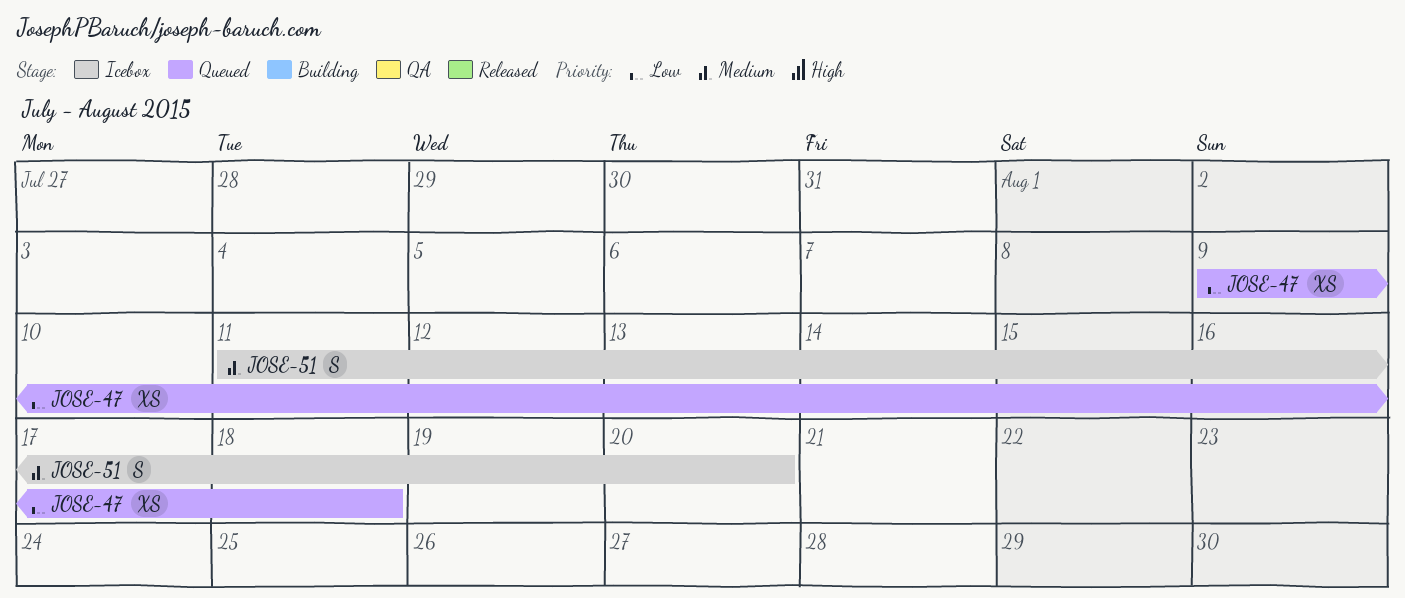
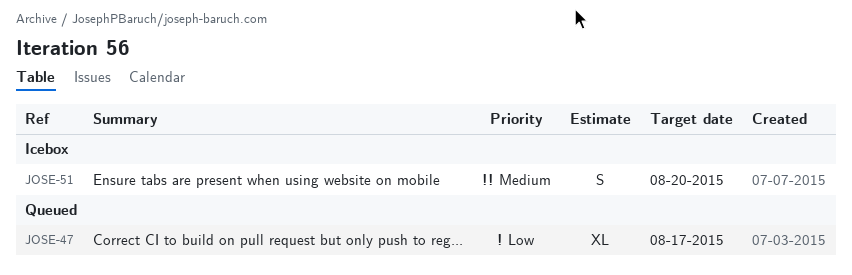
JOSE-47, estimate: XS -> XL
JOSE-47, due: Aug 18 -> Aug 17

